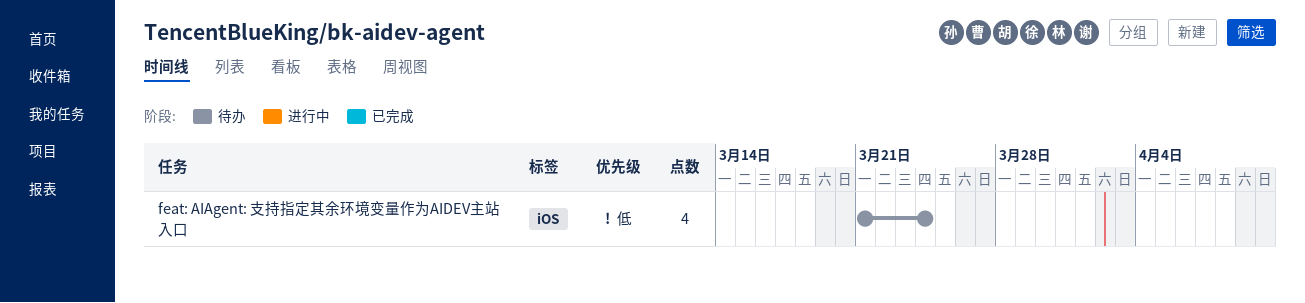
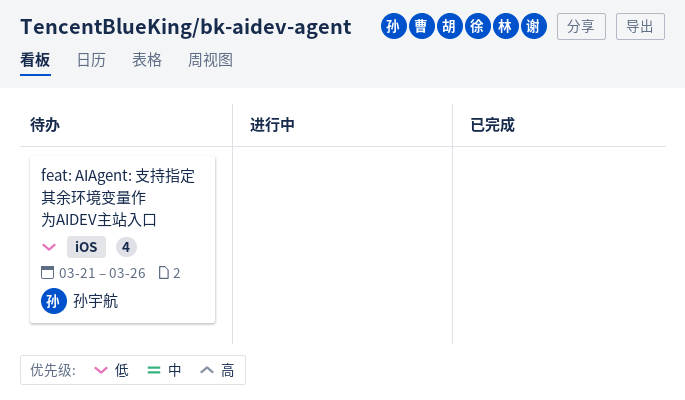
feat: AIAgent: 支持指定其余环境变量作为AIDEV主站入口, due: Mar 24 -> Mar 26

